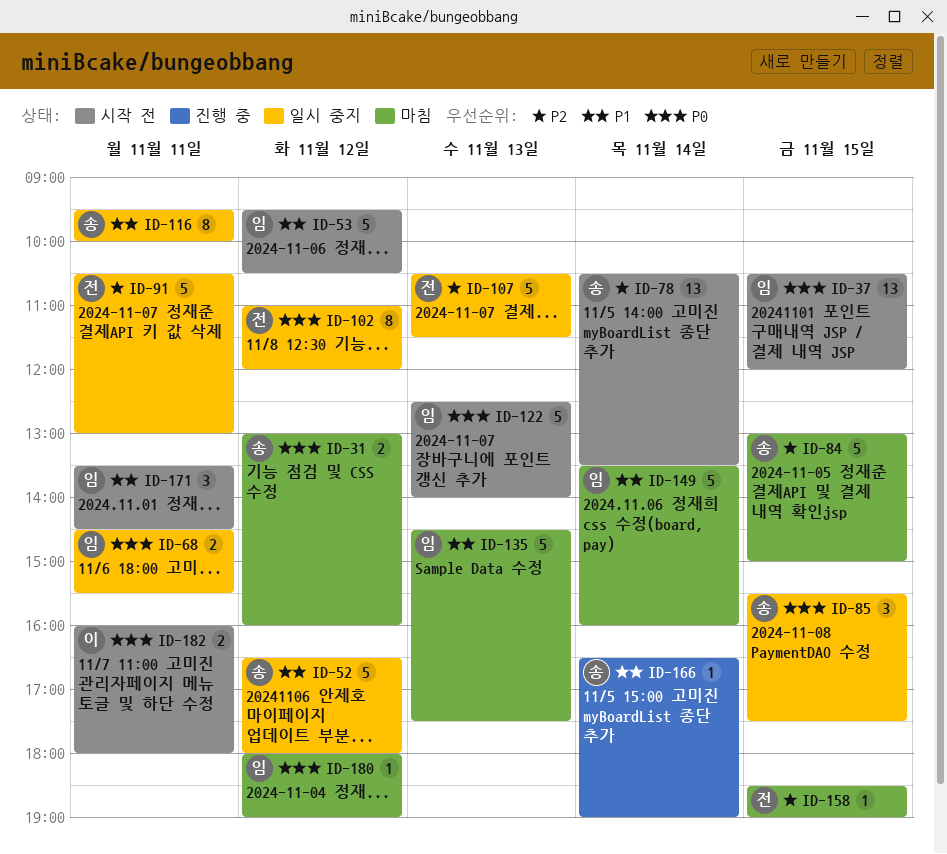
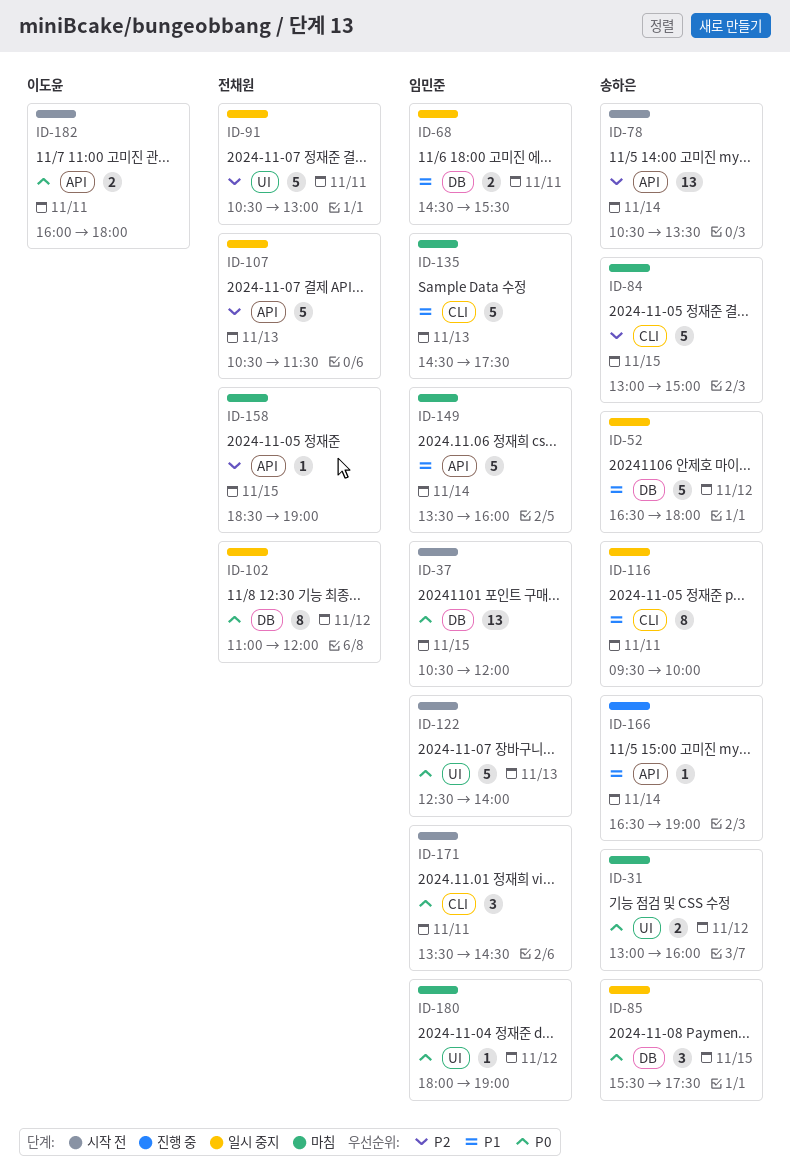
ID-53: present -> none
ID-68, priority: P0 -> P1
ID-171, priority: P1 -> P0

